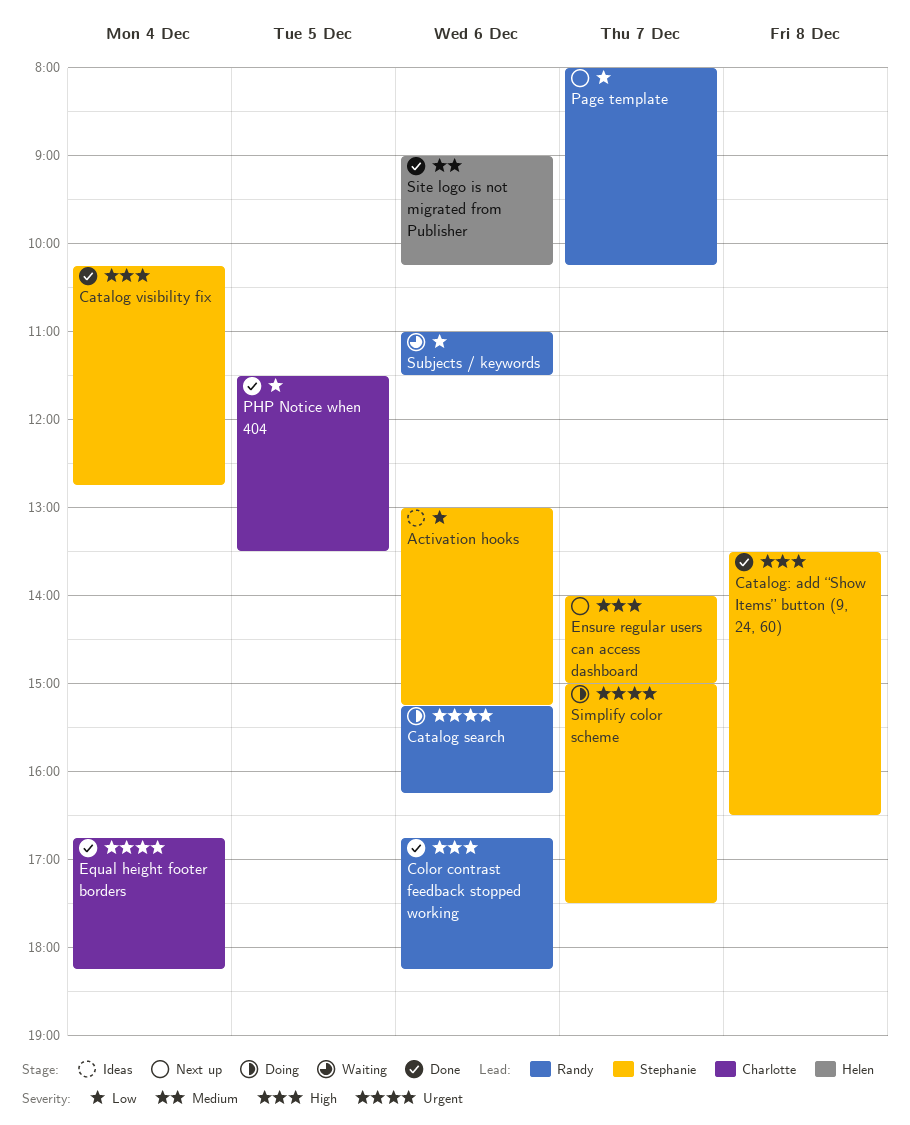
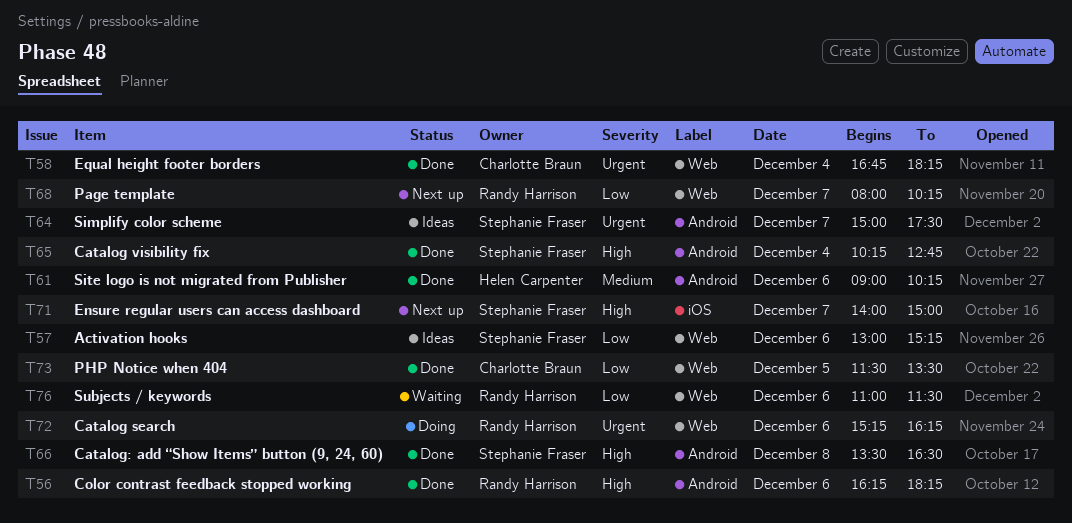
Color contrast feedback stopped working, begins: 16:45 -> 16:15
Simplify color scheme, status: Doing -> Ideas

